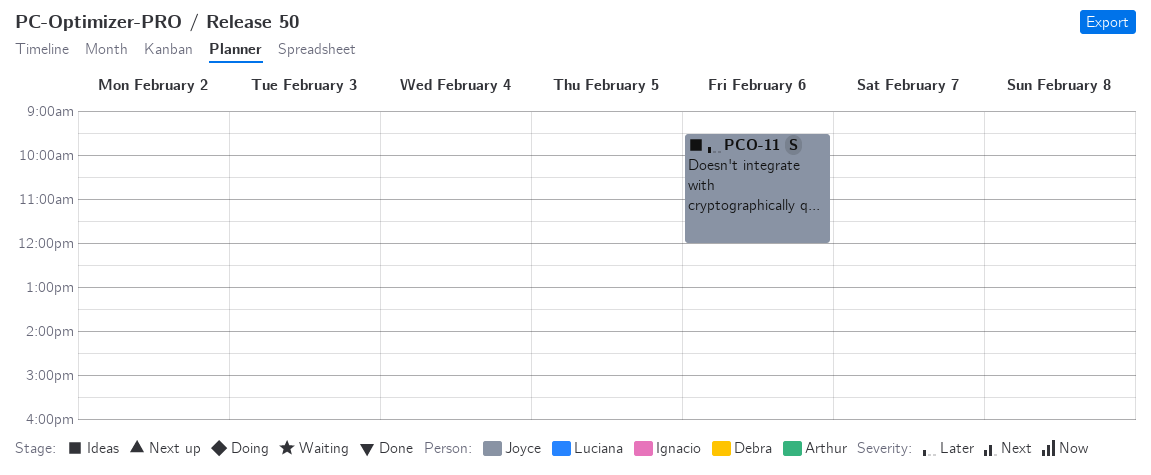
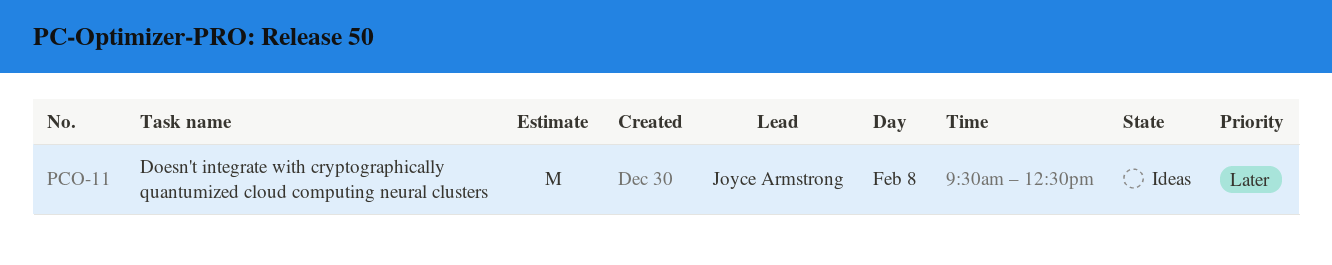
PCO-11, estimate: S -> M
PCO-11, day: Feb 6 -> Feb 8
PCO-11, ends: 12:00 -> 12:30

